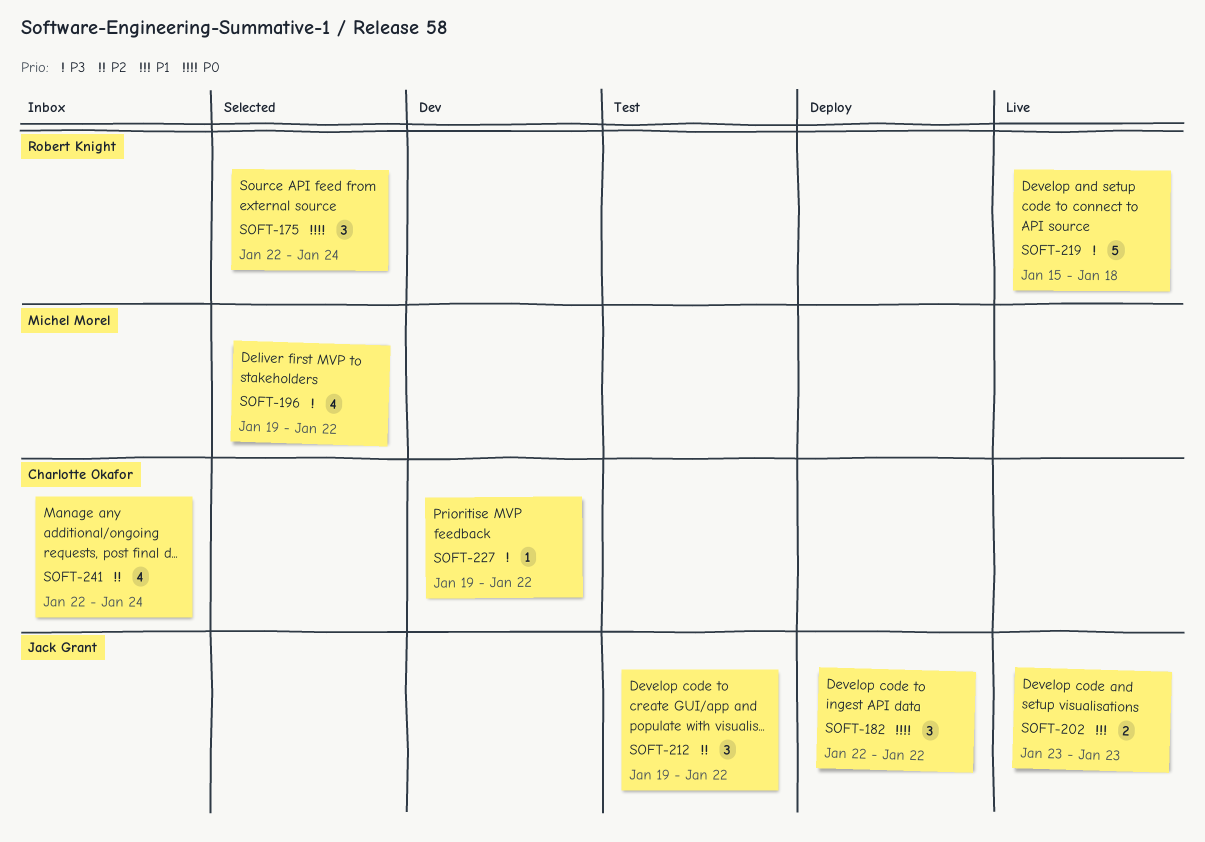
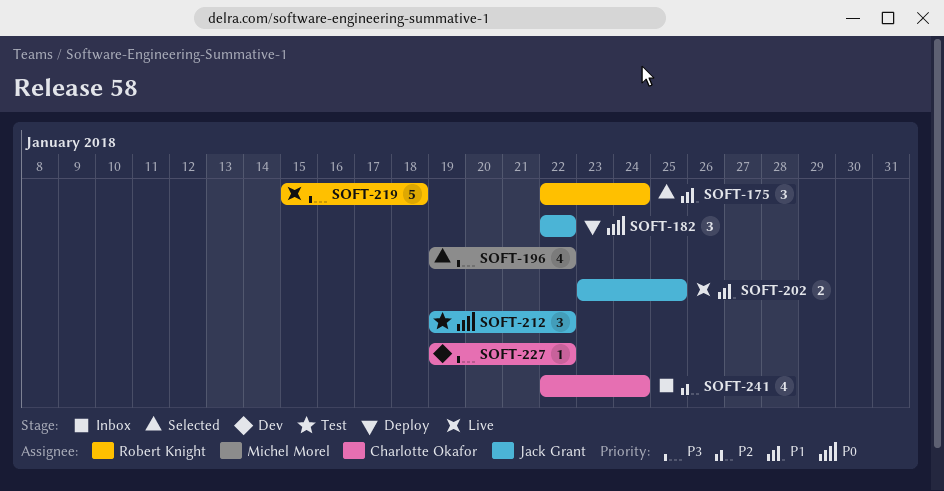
SOFT-175, priority: P0 -> P1
SOFT-202, due: Jan 23 -> Jan 25
SOFT-212, priority: P2 -> P0

